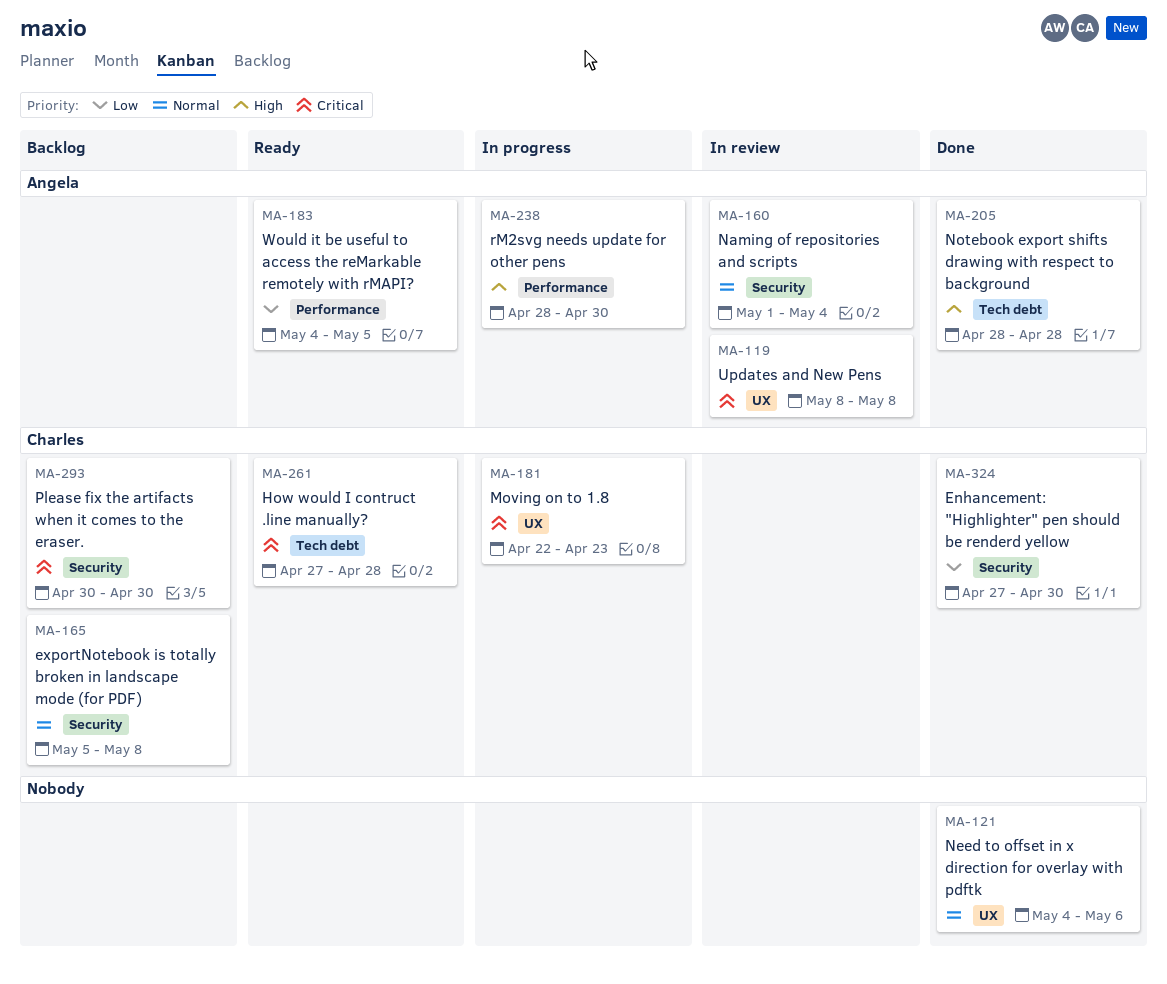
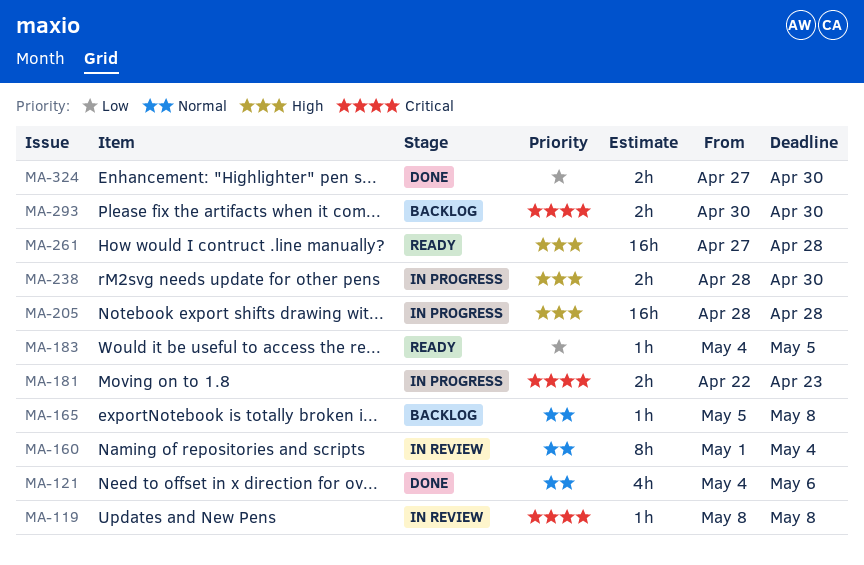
MA-205, status: Done -> In progress
MA-261, priority: Critical -> High

